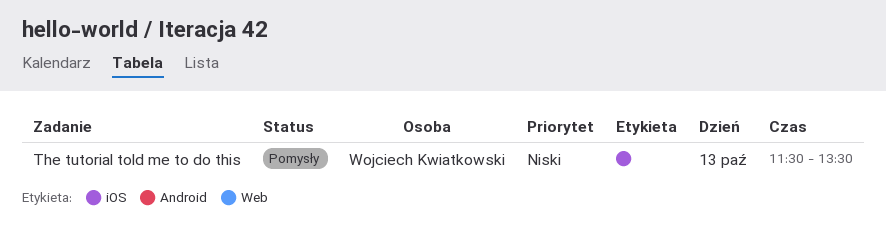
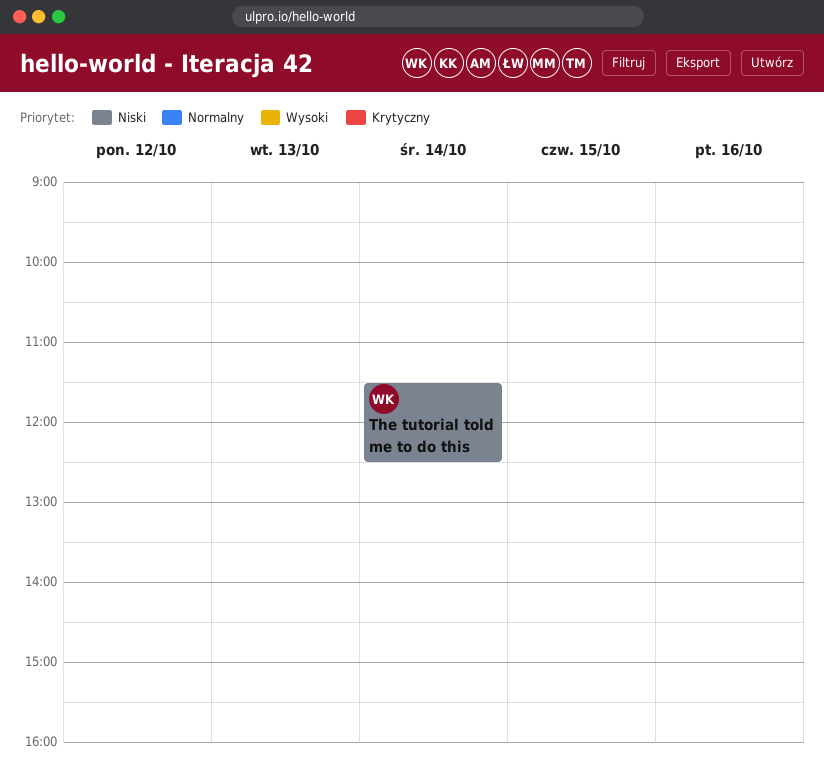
The tutorial told me to do this, day: Oct 13 -> Oct 14
The tutorial told me to do this, ends: 13:30 -> 12:30

